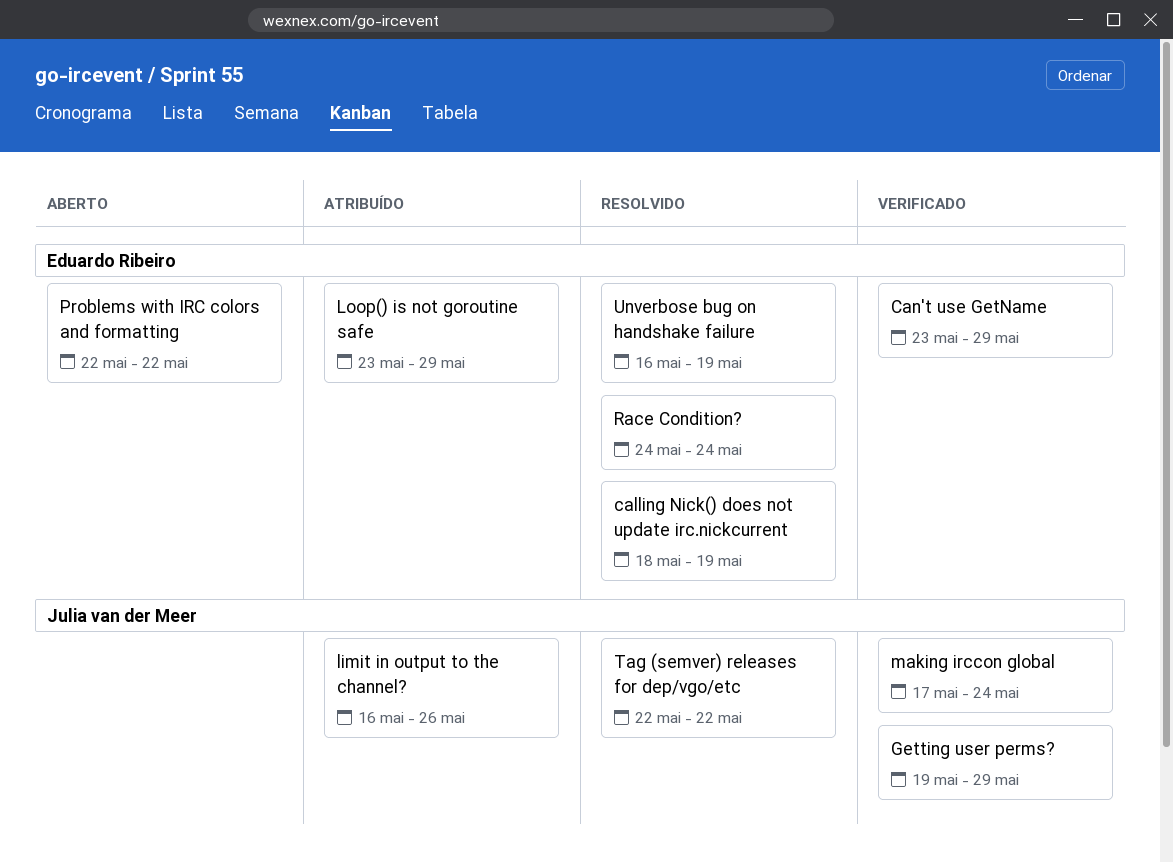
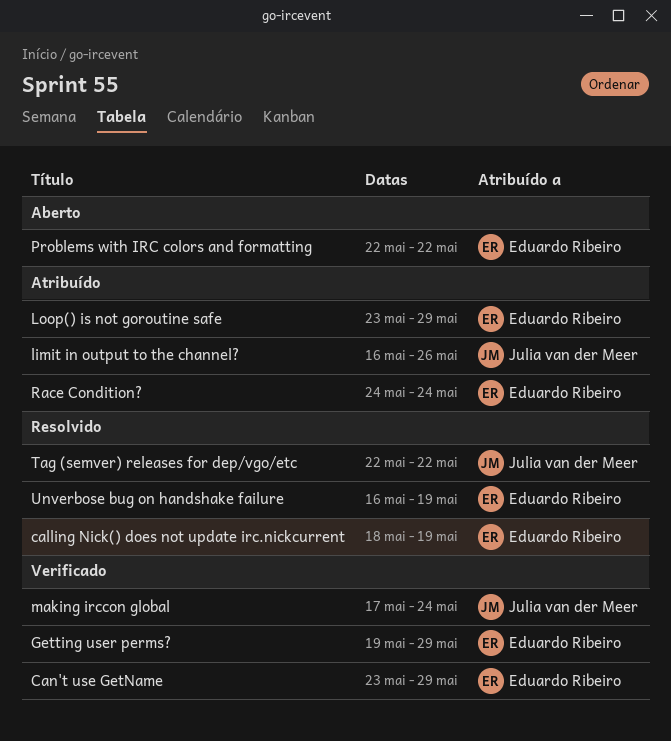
Getting user perms?, owner: Julia van der Meer -> Eduardo Ribeiro
Race Condition?, status: Resolvido -> Atribuído

